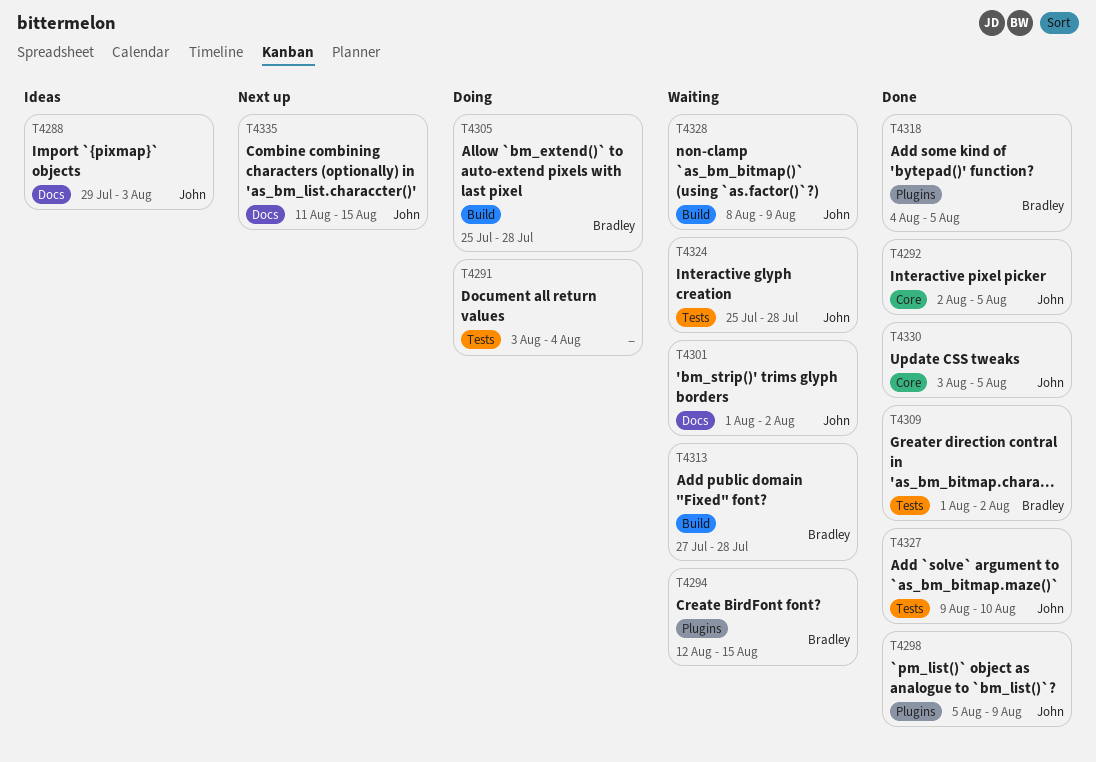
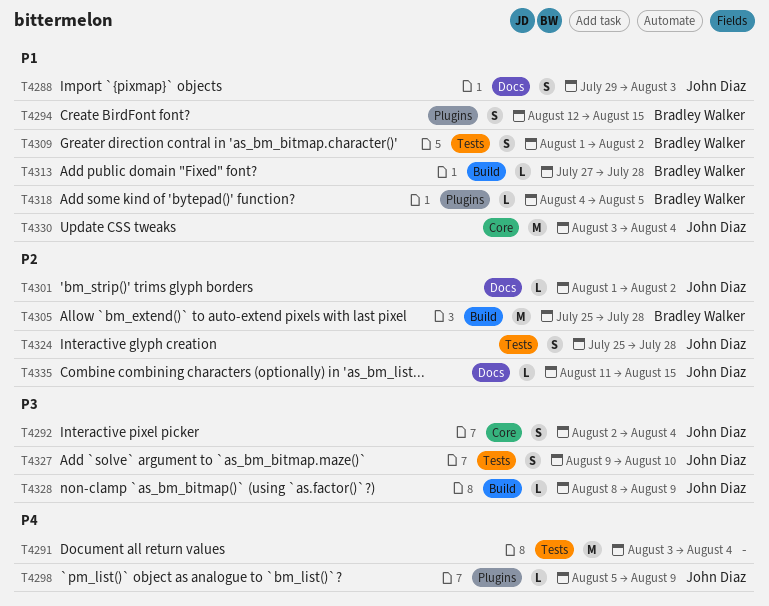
T4292, due: Aug 5 -> Aug 4
T4330, due: Aug 5 -> Aug 4

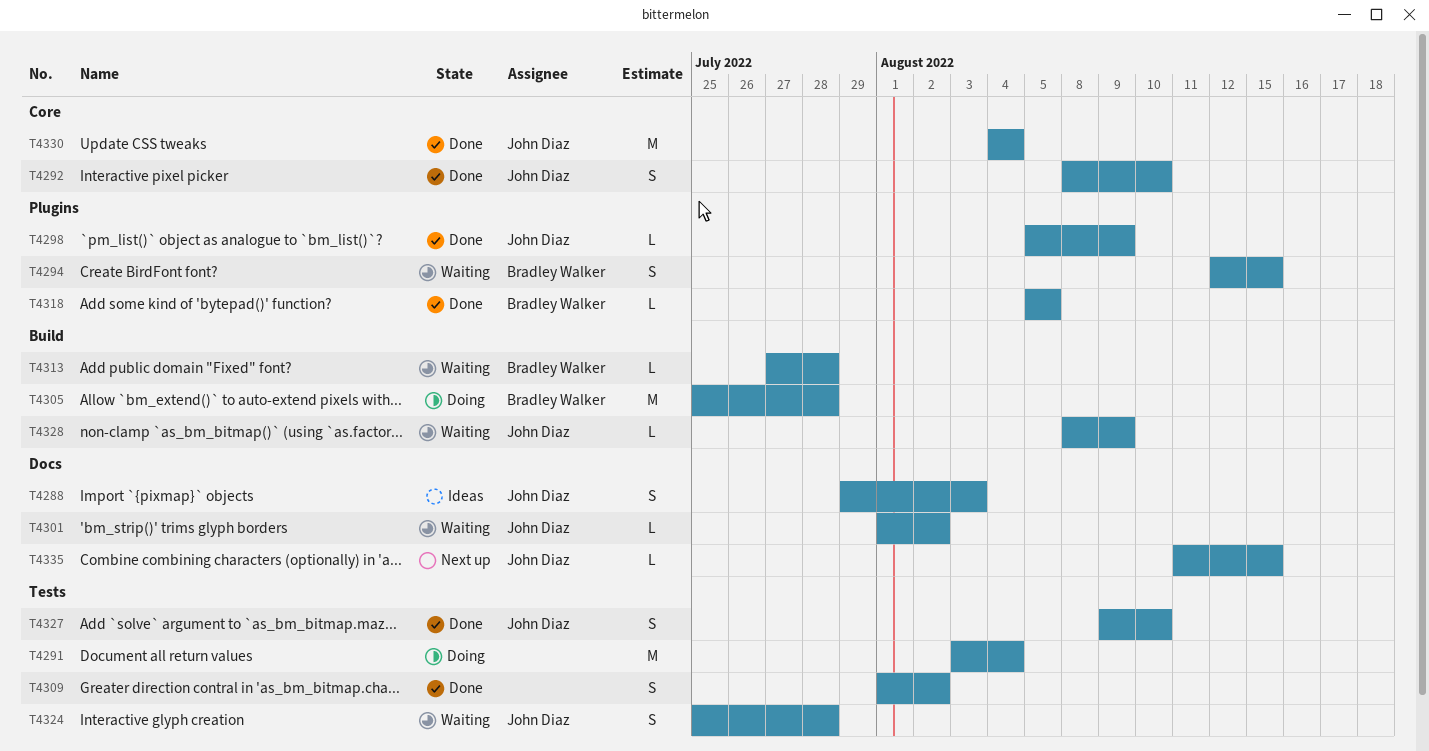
T4292, start: Aug 2 -> Aug 8
T4292, due: Aug 4 -> Aug 10
T4309, owner: Bradley Walker -> none
T4318, start: Aug 4 -> Aug 5
T4330, start: Aug 3 -> Aug 4

